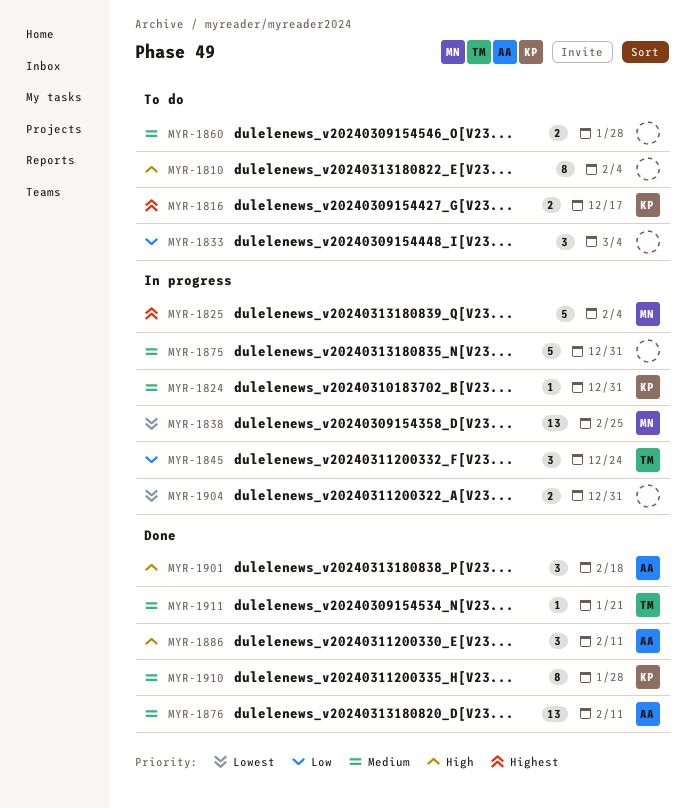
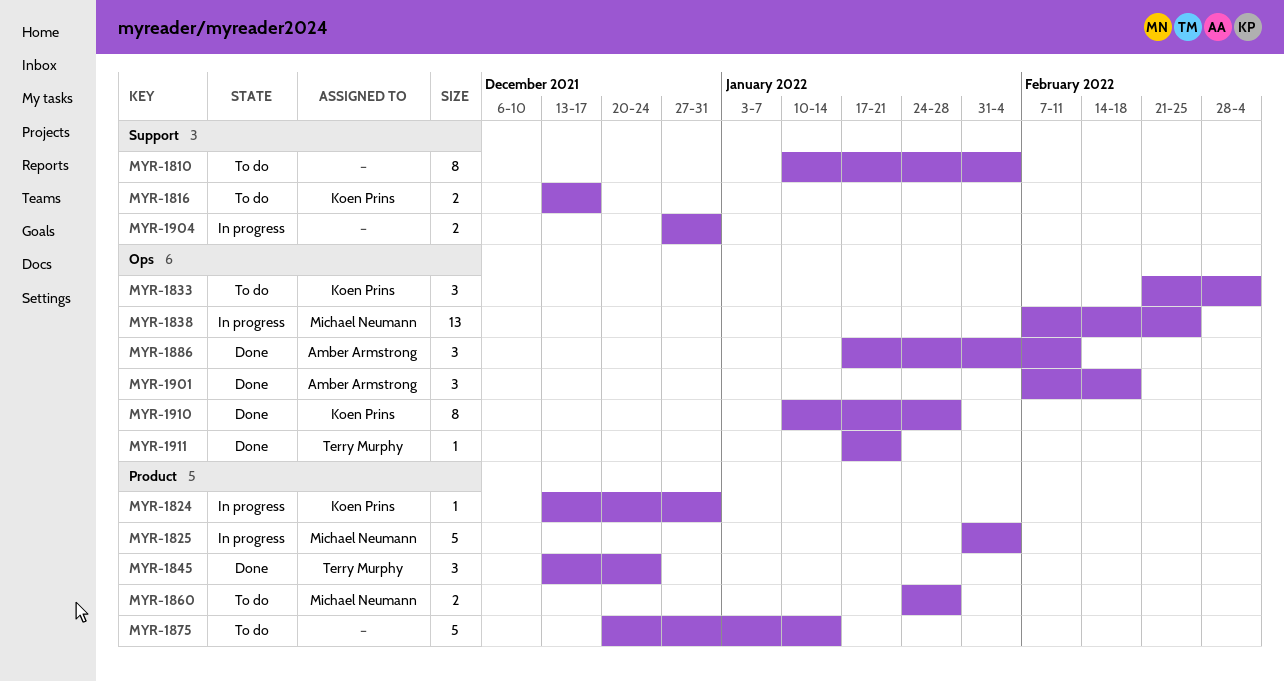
MYR-1833, owner: none -> Koen Prins
MYR-1845, status: In progress -> Done
MYR-1860, owner: none -> Michael Neumann
MYR-1875, status: In progress -> To do
MYR-1875, due: Dec 31 -> Jan 14
MYR-1876: present -> none

